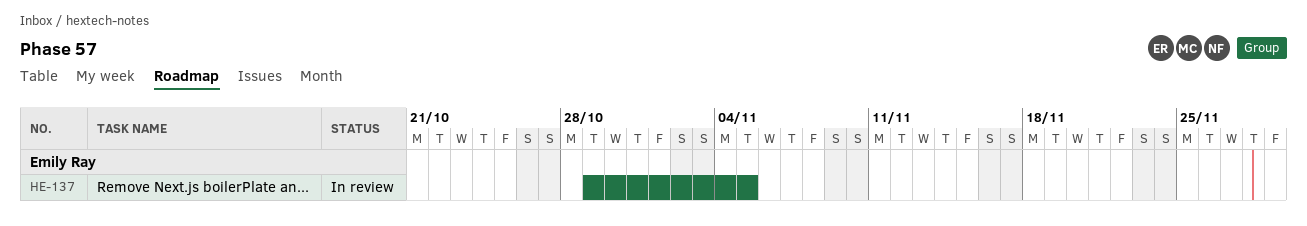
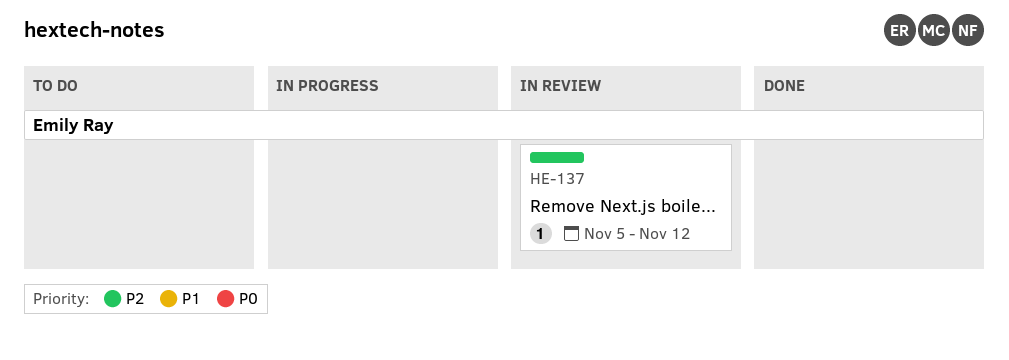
HE-137, start: Oct 29 -> Nov 5
HE-137, due: Nov 5 -> Nov 12

